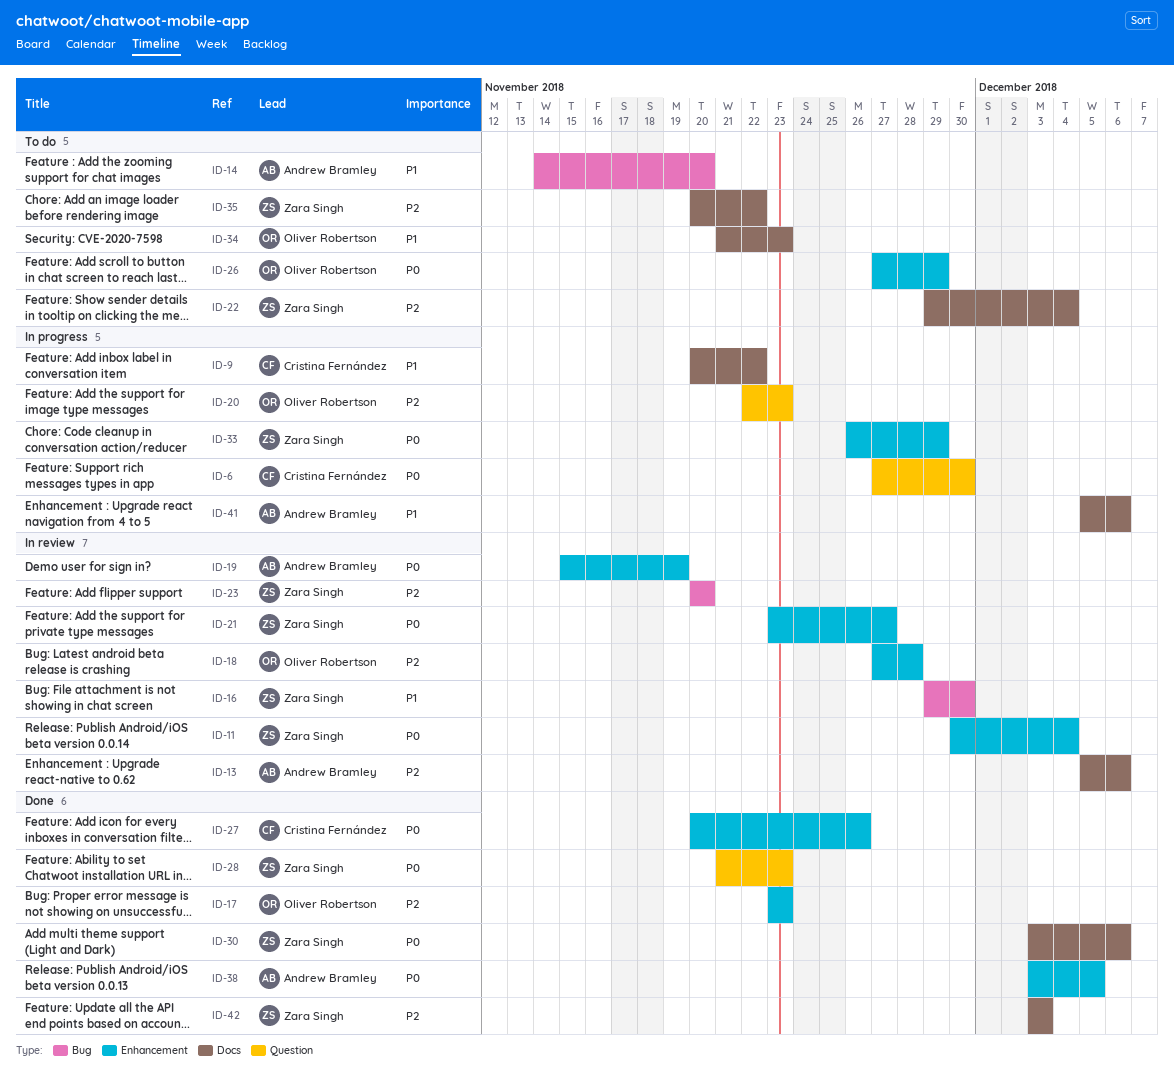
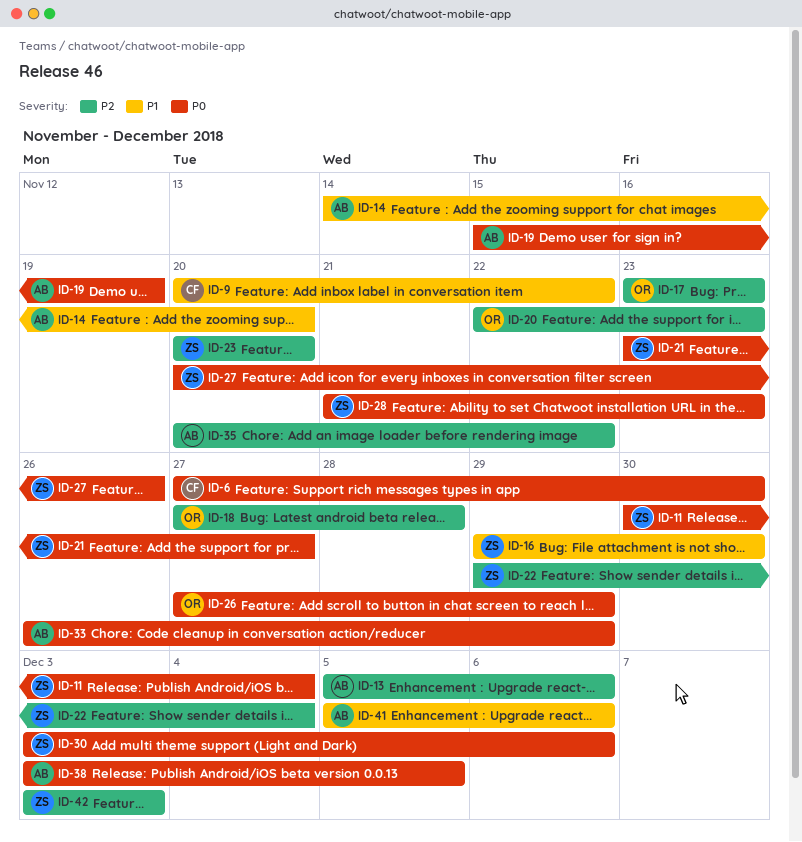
ID-27, owner: Cristina Fernández -> Zara Singh
ID-33, owner: Zara Singh -> Andrew Bramley
ID-34: present -> none
ID-35, owner: Zara Singh -> Andrew Bramley

